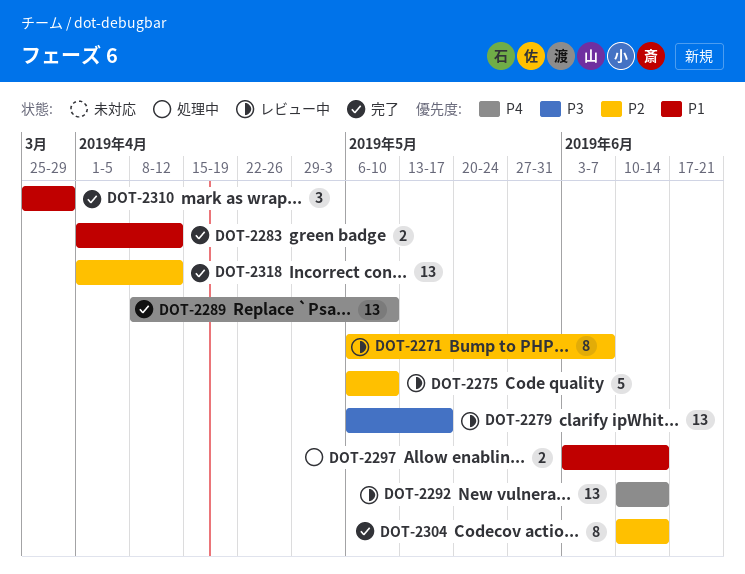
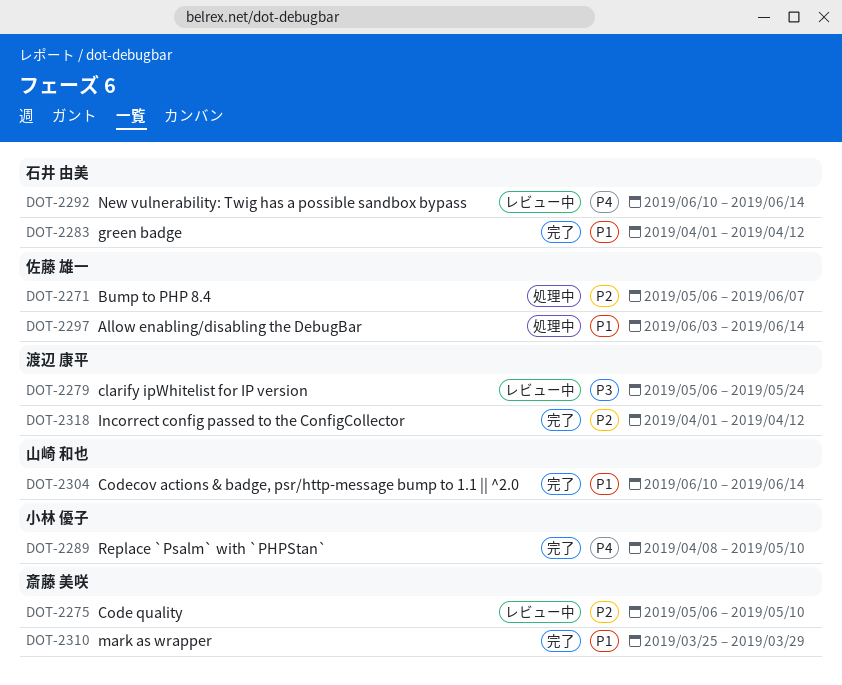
DOT-2271, status: レビュー中 -> 処理中
DOT-2279, due: May 17 -> May 24
DOT-2304, priority: P2 -> P1

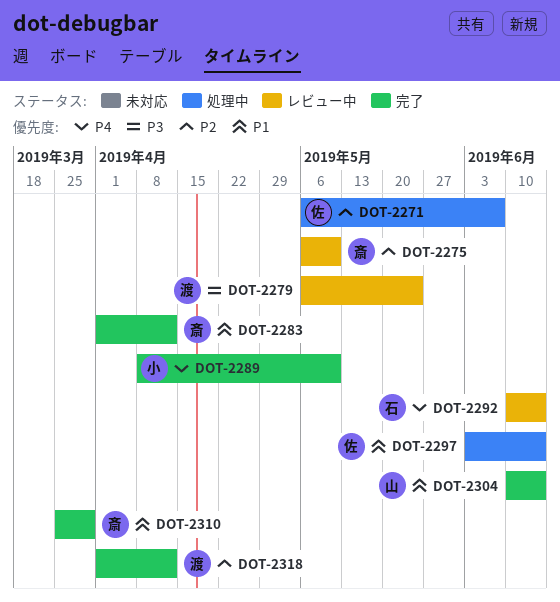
DOT-2283, owner: 石井 由美 -> 斎藤 美咲

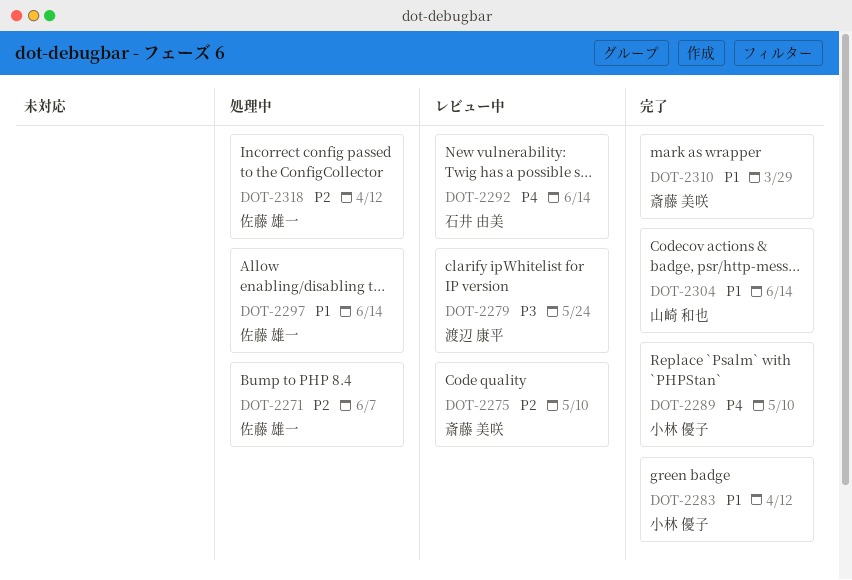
DOT-2283, owner: 斎藤 美咲 -> 小林 優子
DOT-2318, status: 完了 -> 処理中
DOT-2318, owner: 渡辺 康平 -> 佐藤 雄一

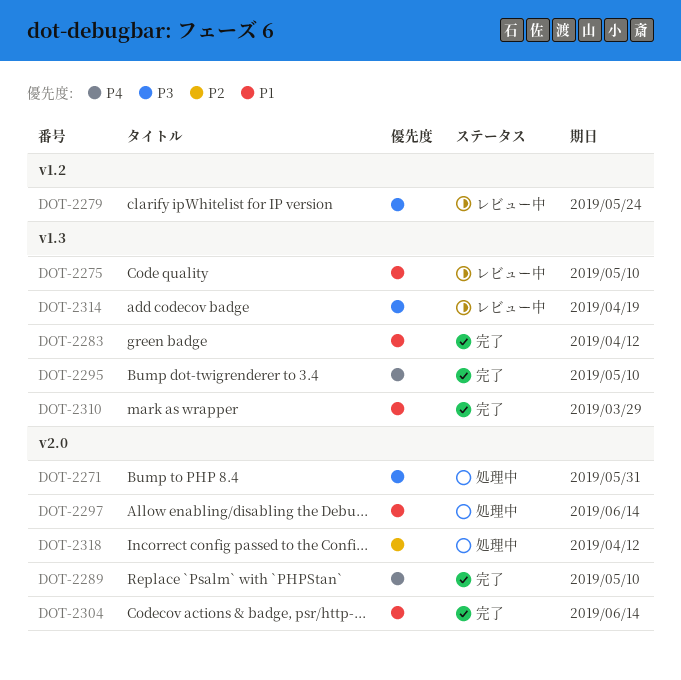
DOT-2271, priority: P2 -> P3
DOT-2271, due: Jun 7 -> May 31
DOT-2275, priority: P2 -> P1
DOT-2292: present -> none
DOT-2295: none -> present
DOT-2314: none -> present

